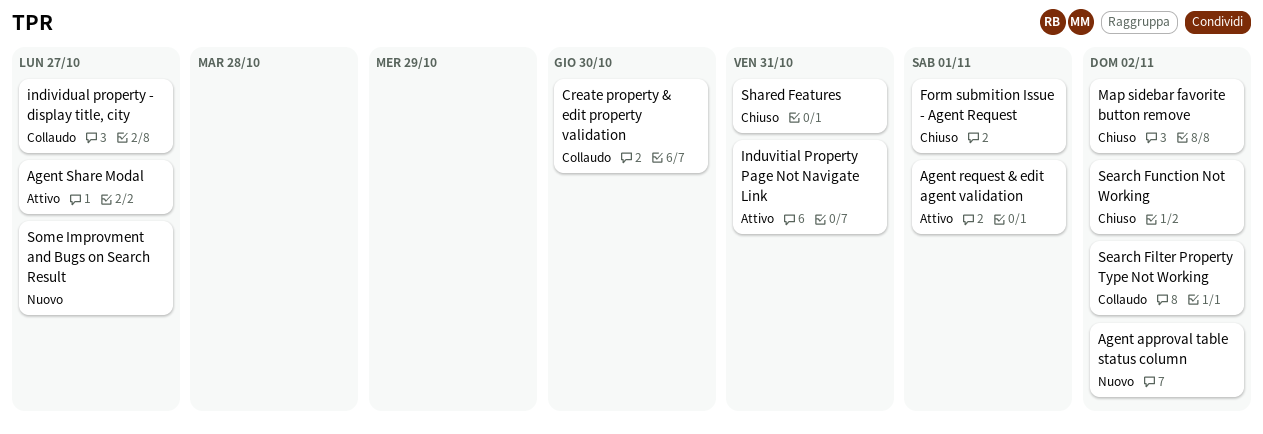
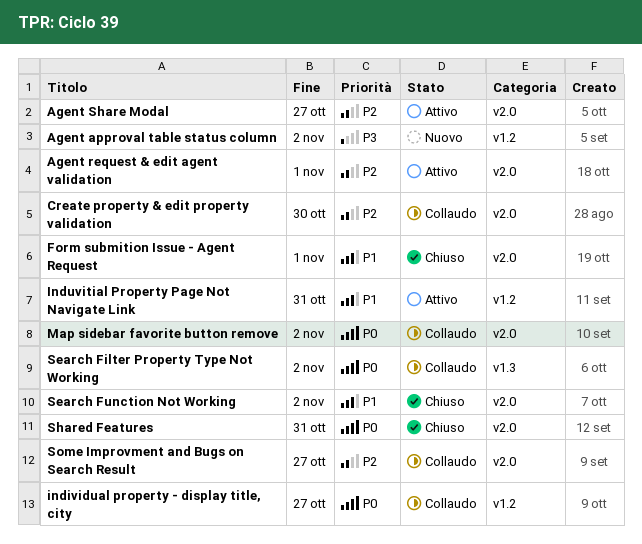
Map sidebar favorite button remove, status: Chiuso -> Collaudo
Some Improvment and Bugs on Search Result, status: Nuovo -> Collaudo

